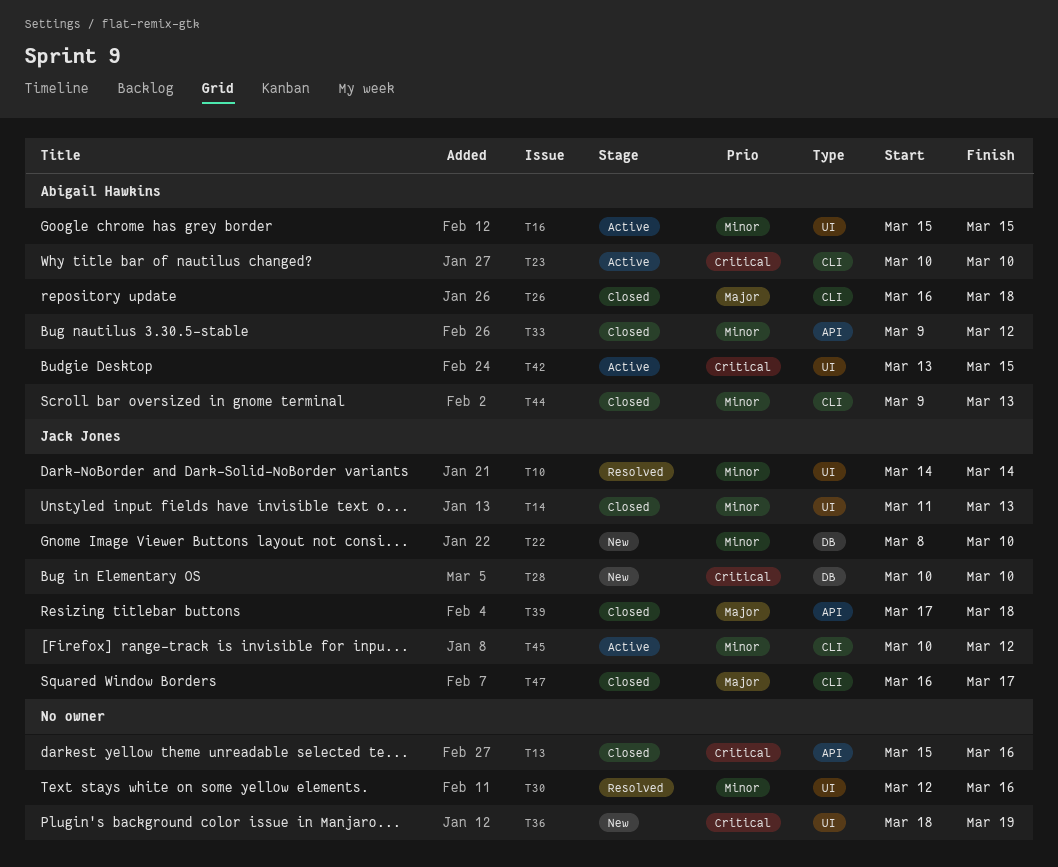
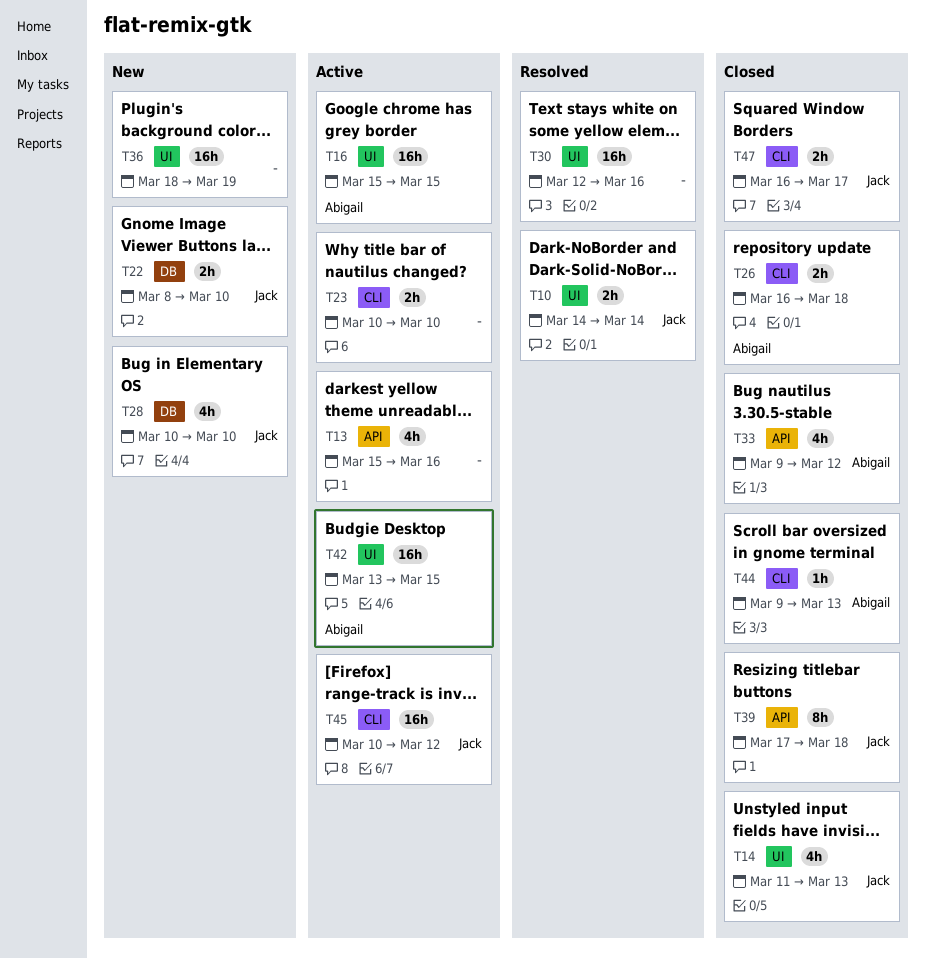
T13, status: Closed -> Active
T23, owner: Abigail Hawkins -> none

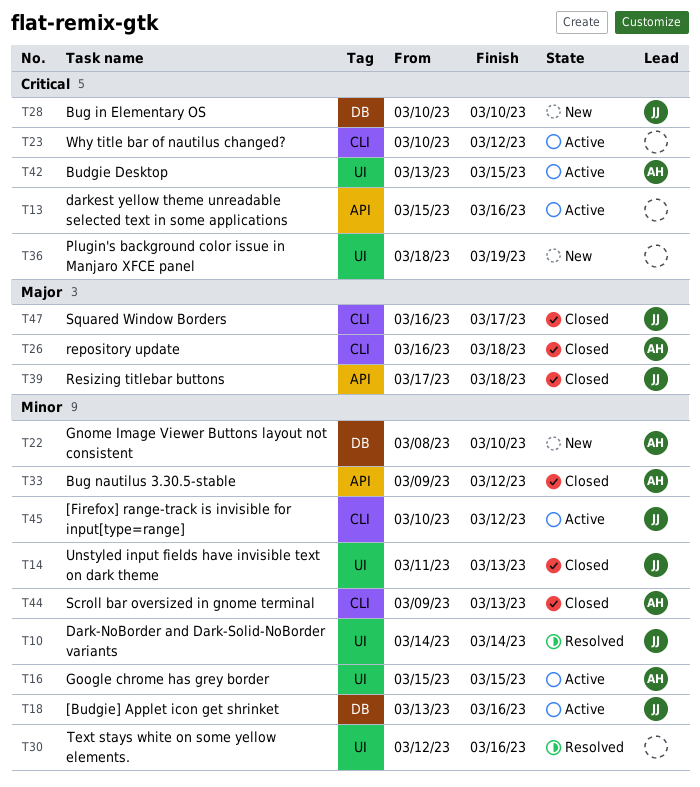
T18: none -> present
T22, owner: Jack -> Abigail
T23, due: Mar 10 -> Mar 12

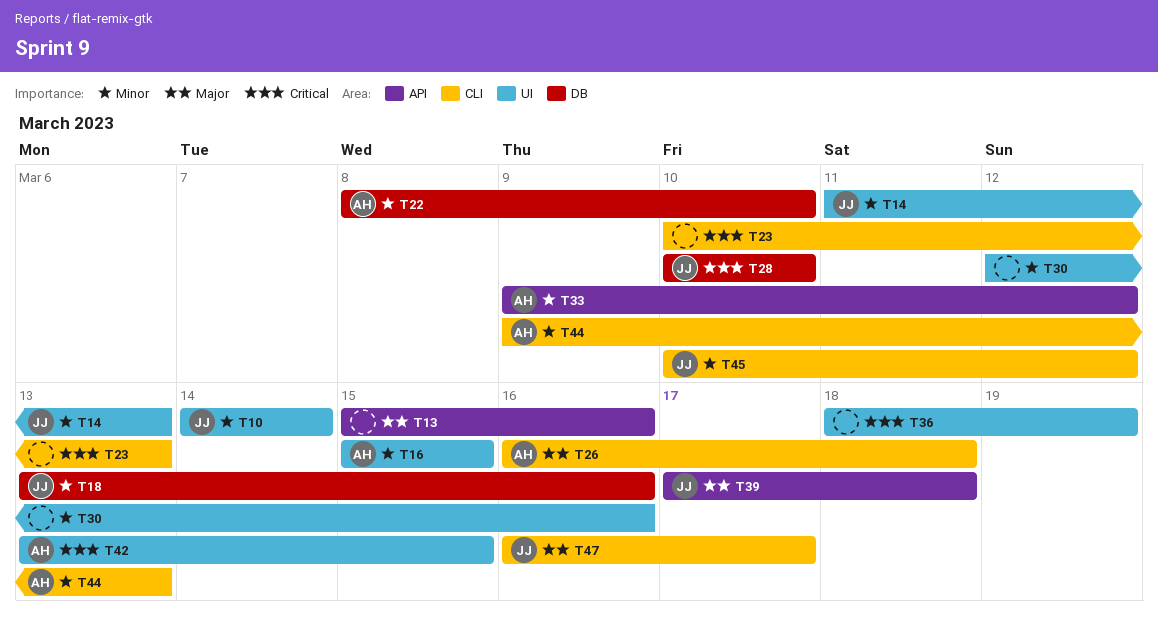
T13, priority: Critical -> Major
T23, due: Mar 12 -> Mar 13

